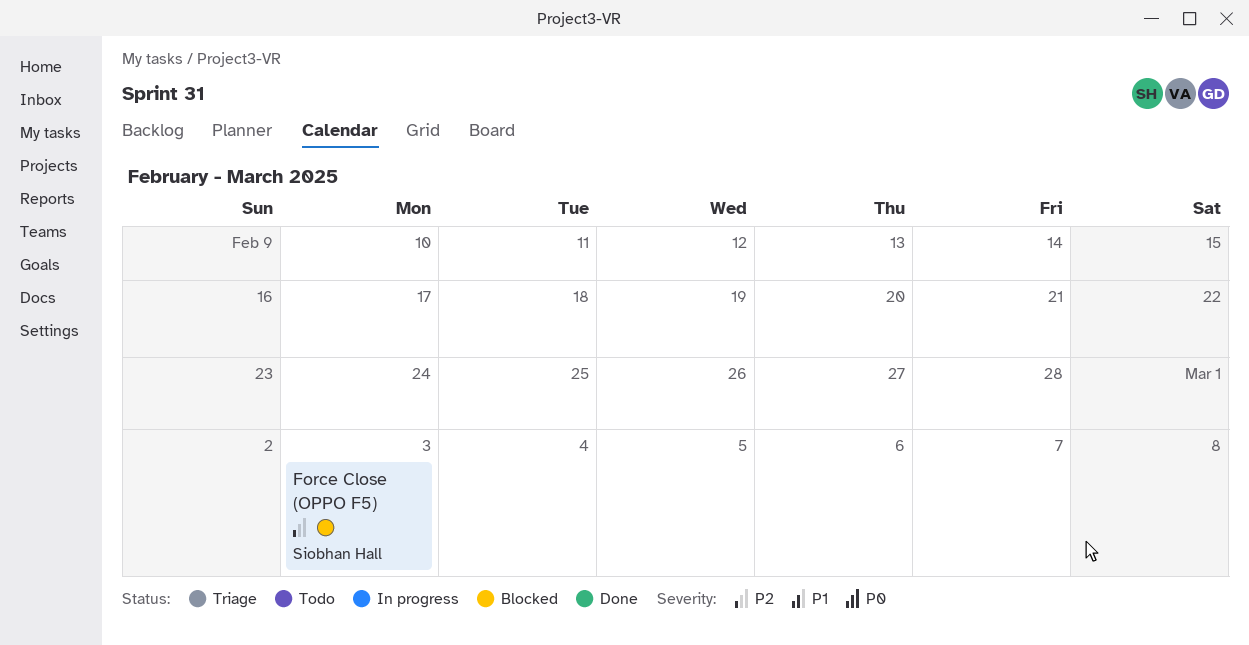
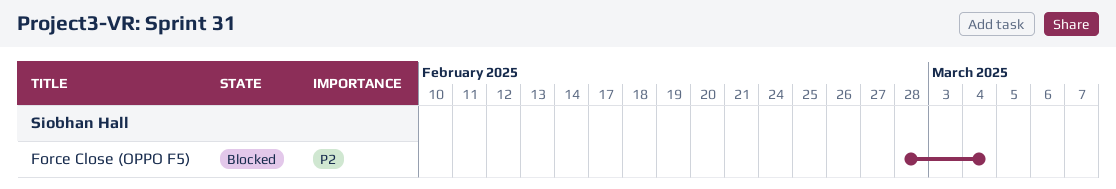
Force Close (OPPO F5), due: Mar 3 -> Mar 4

